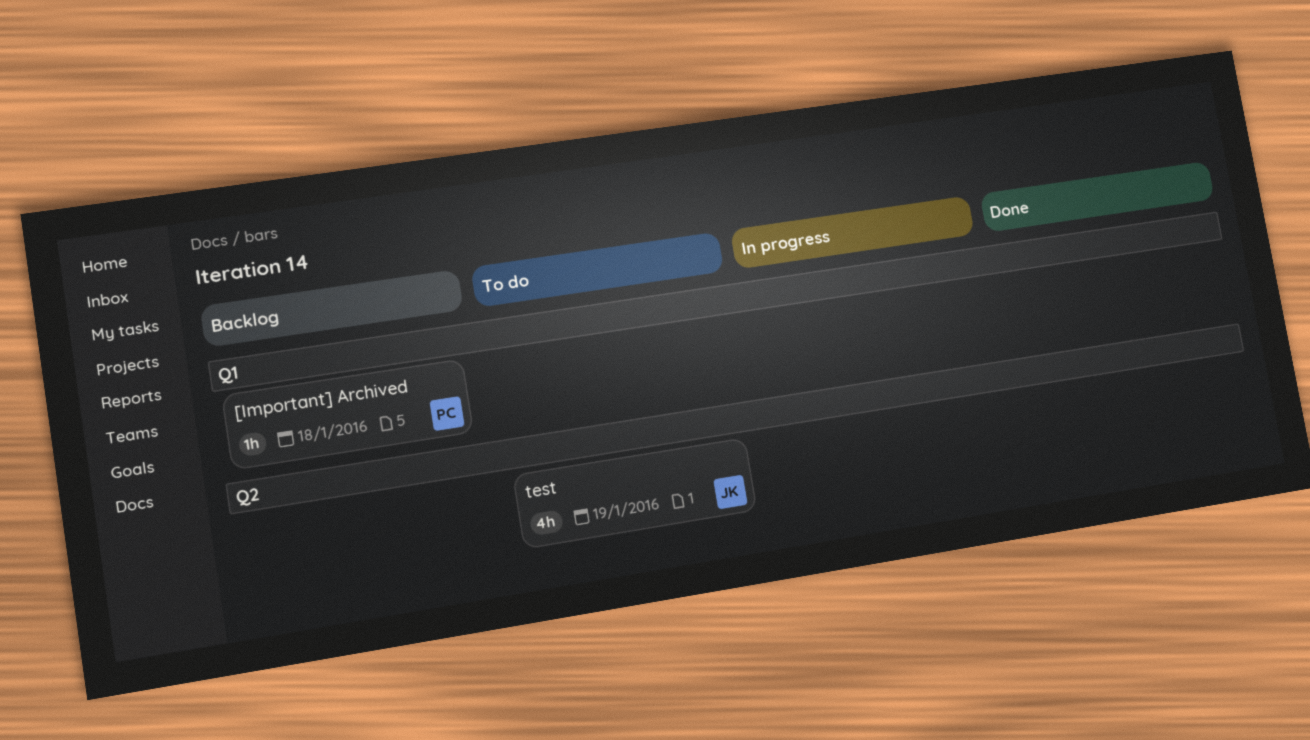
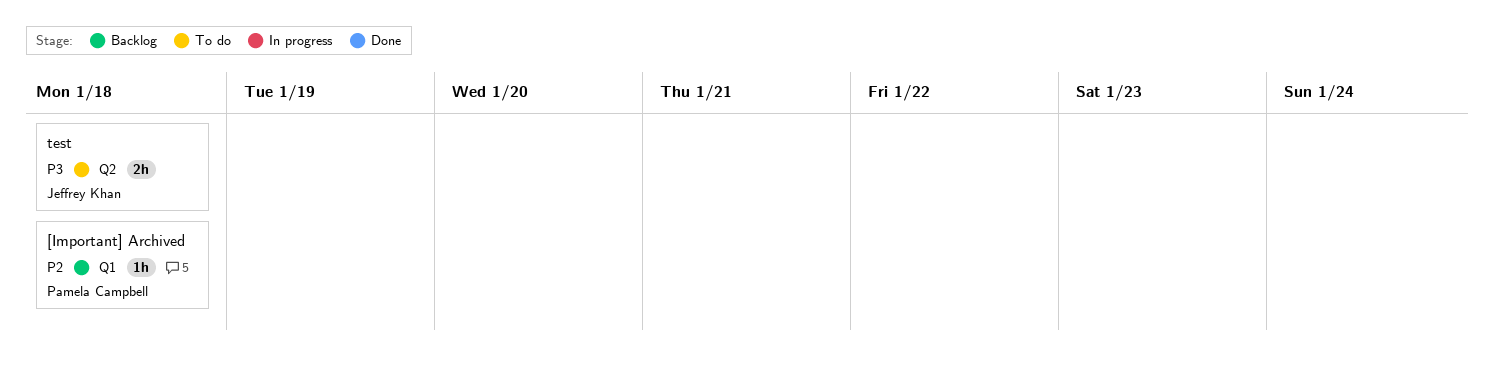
test, estimate: 4h -> 2h
test, due: Jan 19 -> Jan 18

